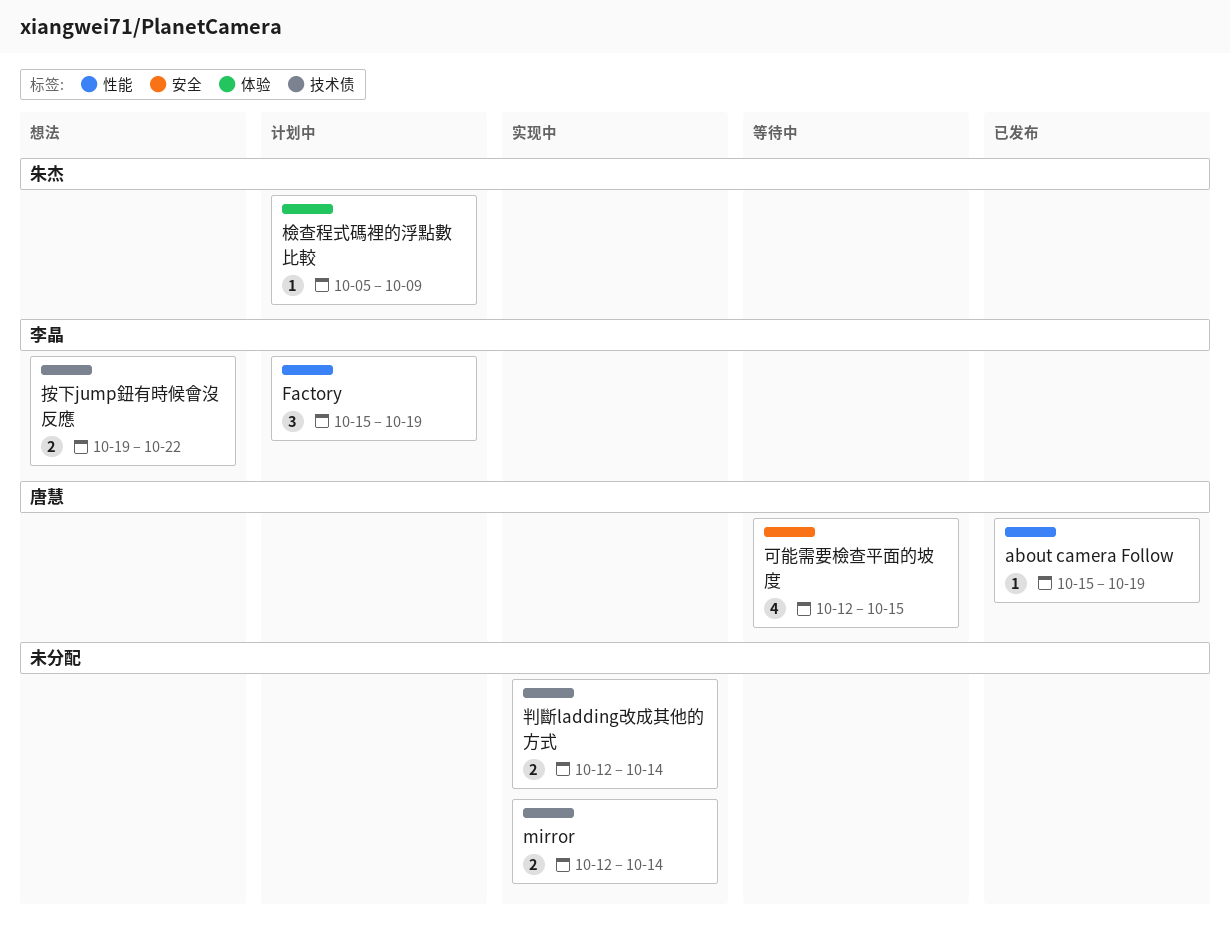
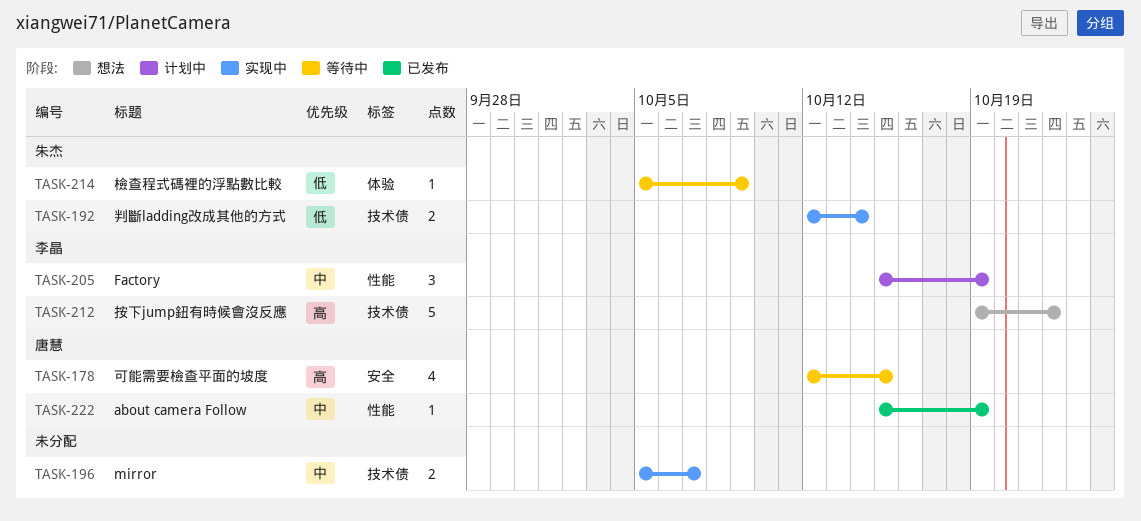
mirror, start: Oct 12 -> Oct 5
mirror, due: Oct 14 -> Oct 7
判斷ladding改成其他的方式, owner: none -> 朱杰
按下jump鈕有時候會沒反應, estimate: 2 -> 5
檢查程式碼裡的浮點數比較, status: 计划中 -> 等待中

